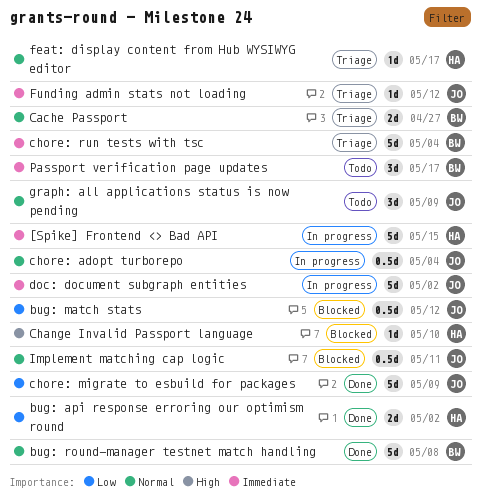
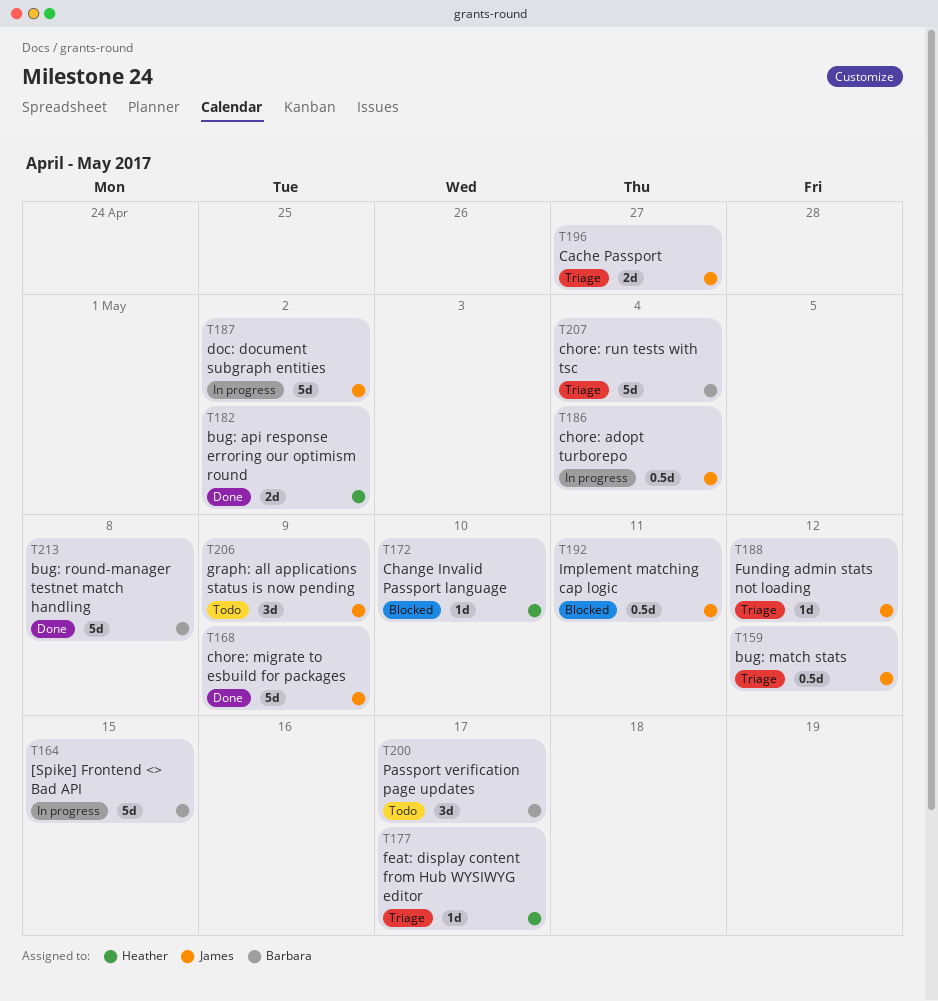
[Spike] Frontend <> Bad API, owner: Heather -> Barbara
bug: match stats, status: Blocked -> Triage
Cache Passport, owner: Barbara -> James

